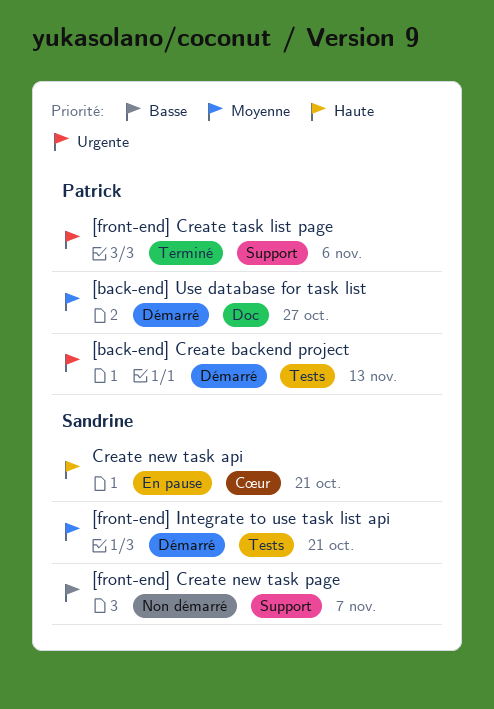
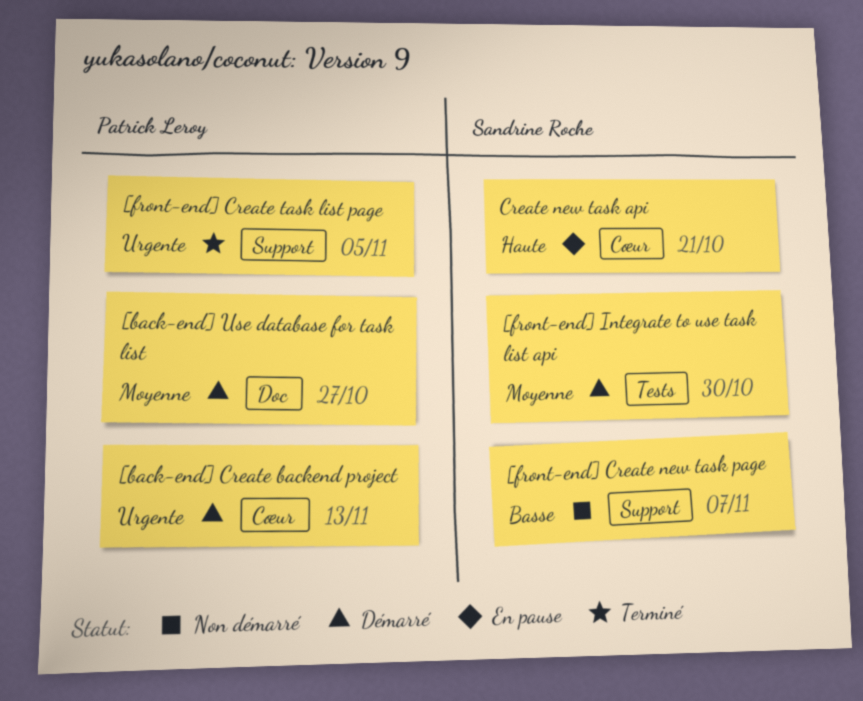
[back-end] Create backend project, label: Tests -> Cœur
[front-end] Create task list page, due: Nov 6 -> Nov 5
[front-end] Integrate to use task list api, due: Oct 21 -> Oct 30

